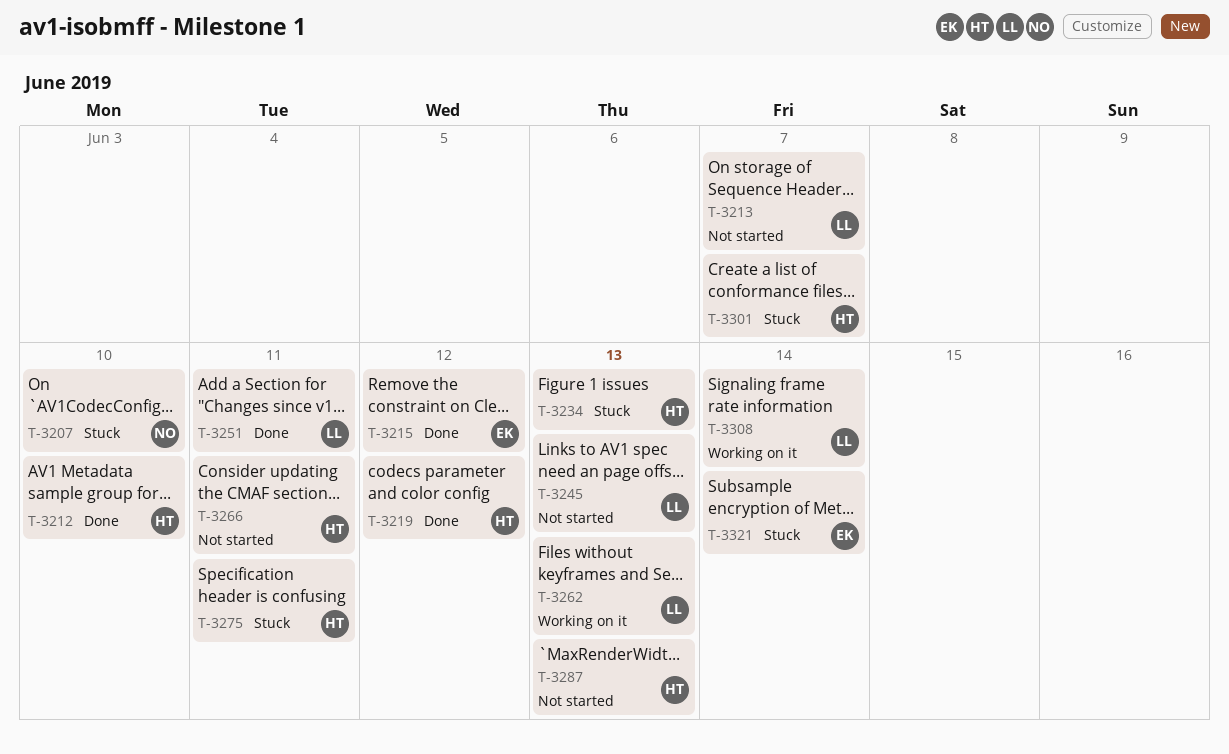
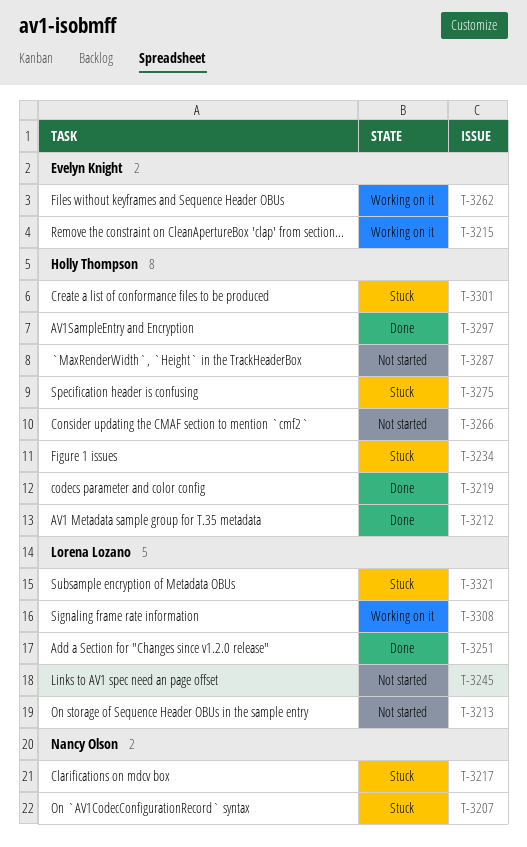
T-3215, status: Done -> Working on it
T-3217: none -> present
T-3262, owner: Lorena Lozano -> Evelyn Knight
T-3297: none -> present
T-3321, owner: Evelyn Knight -> Lorena Lozano

